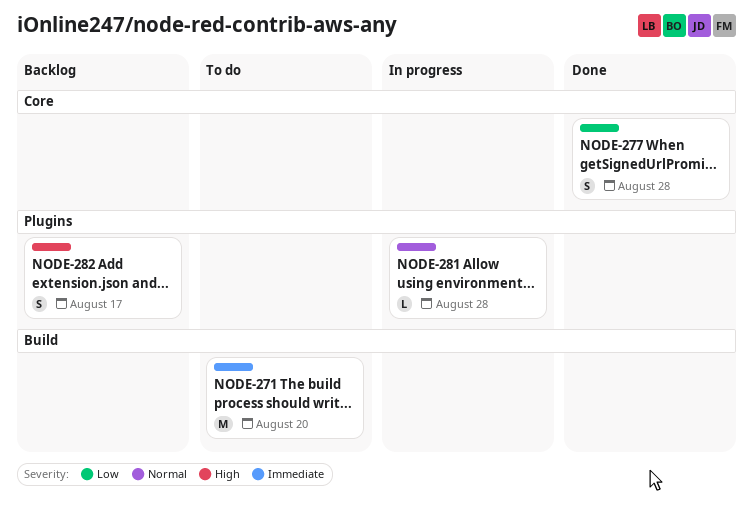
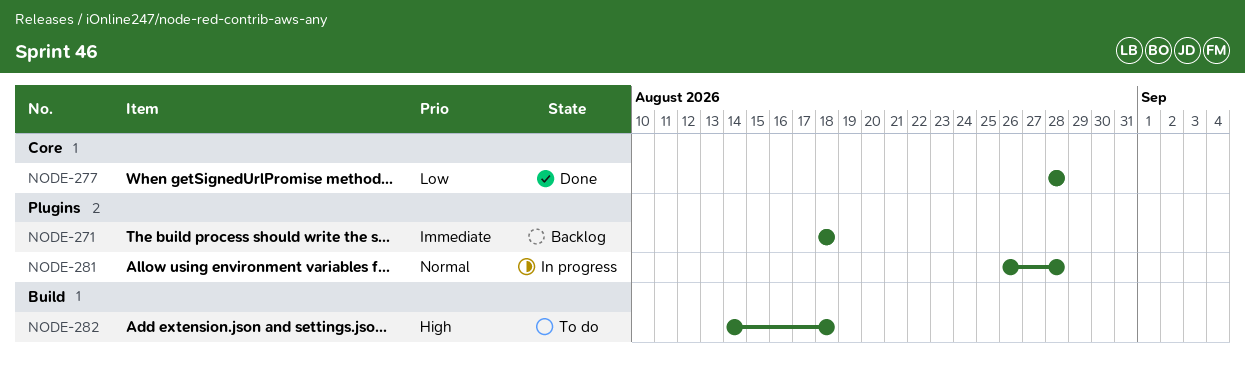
NODE-271, status: To do -> Backlog
NODE-271, label: Build -> Plugins
NODE-271, due: Aug 20 -> Aug 18
NODE-282, status: Backlog -> To do
NODE-282, label: Plugins -> Build
NODE-282, due: Aug 17 -> Aug 18

